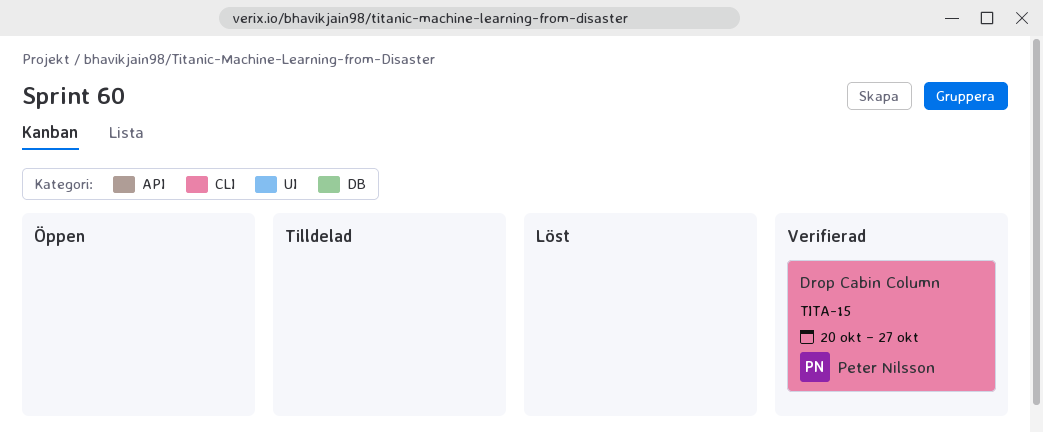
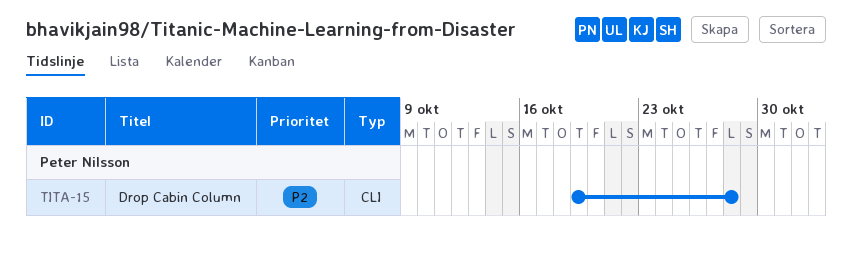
TITA-15, start: Oct 20 -> Oct 19
TITA-15, due: Oct 27 -> Oct 28

